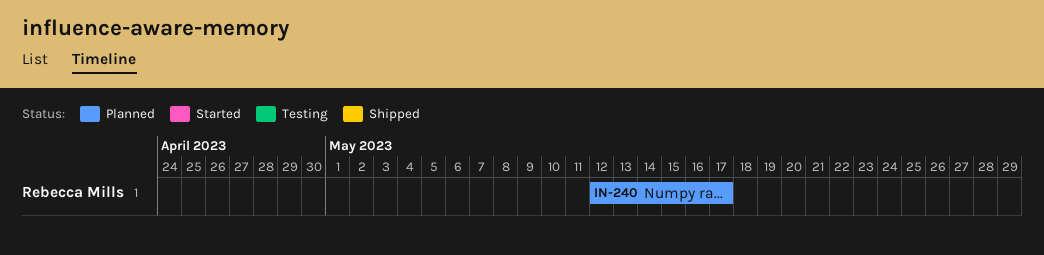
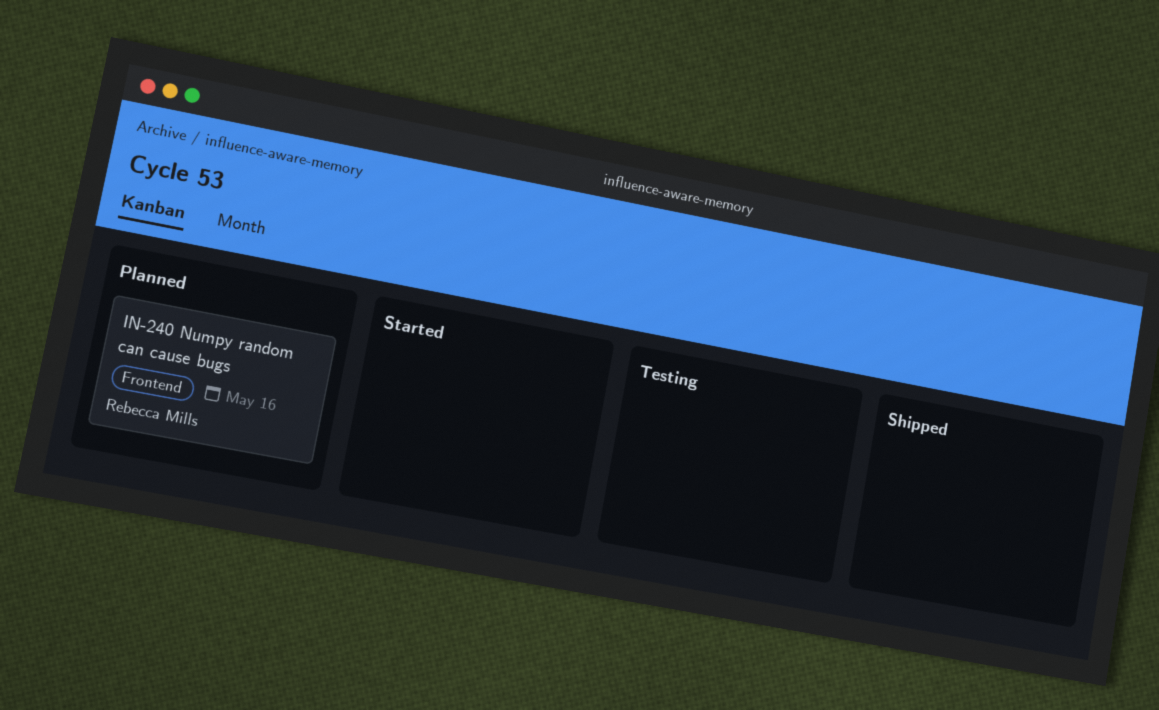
IN-240, due: May 17 -> May 16

